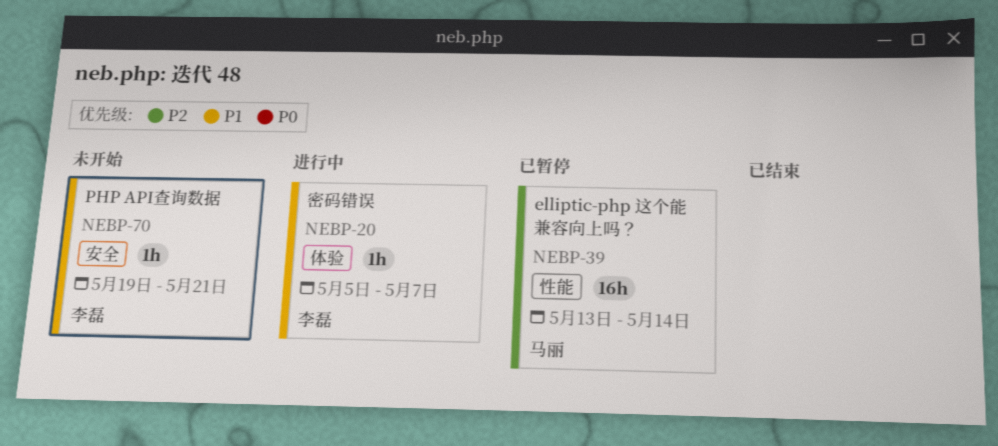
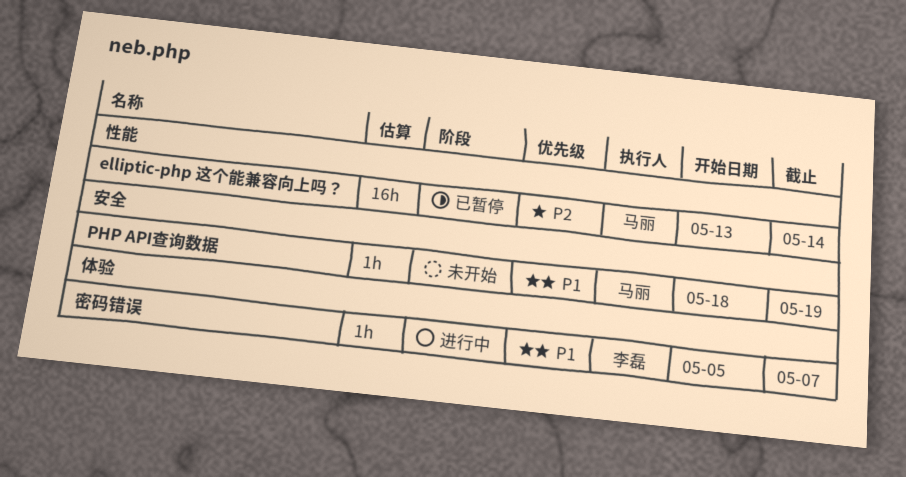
PHP API查询数据, owner: 李磊 -> 马丽
PHP API查询数据, start: May 19 -> May 18
PHP API查询数据, due: May 21 -> May 19

